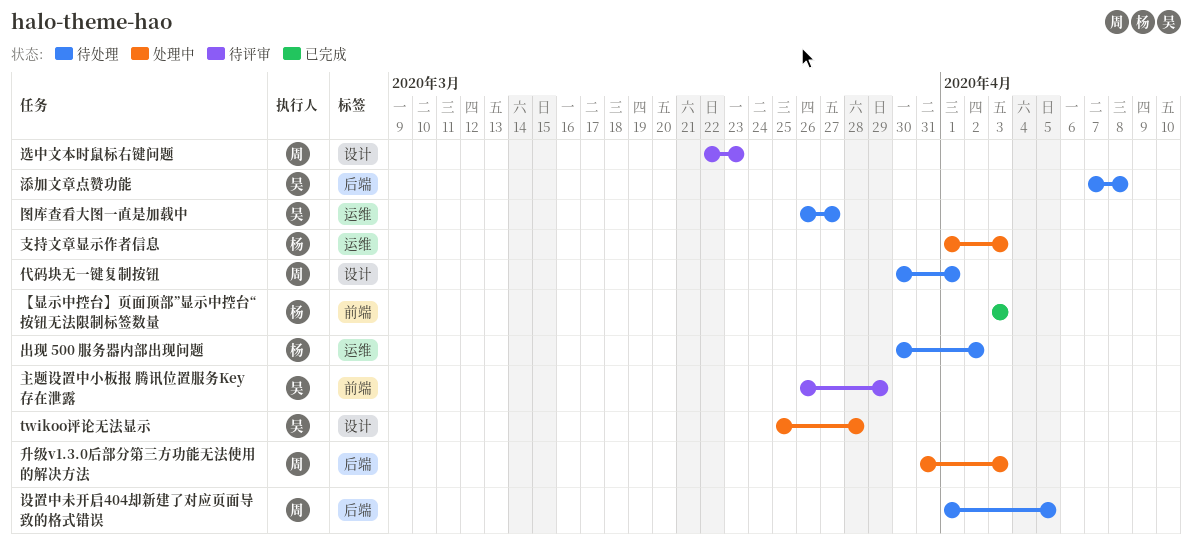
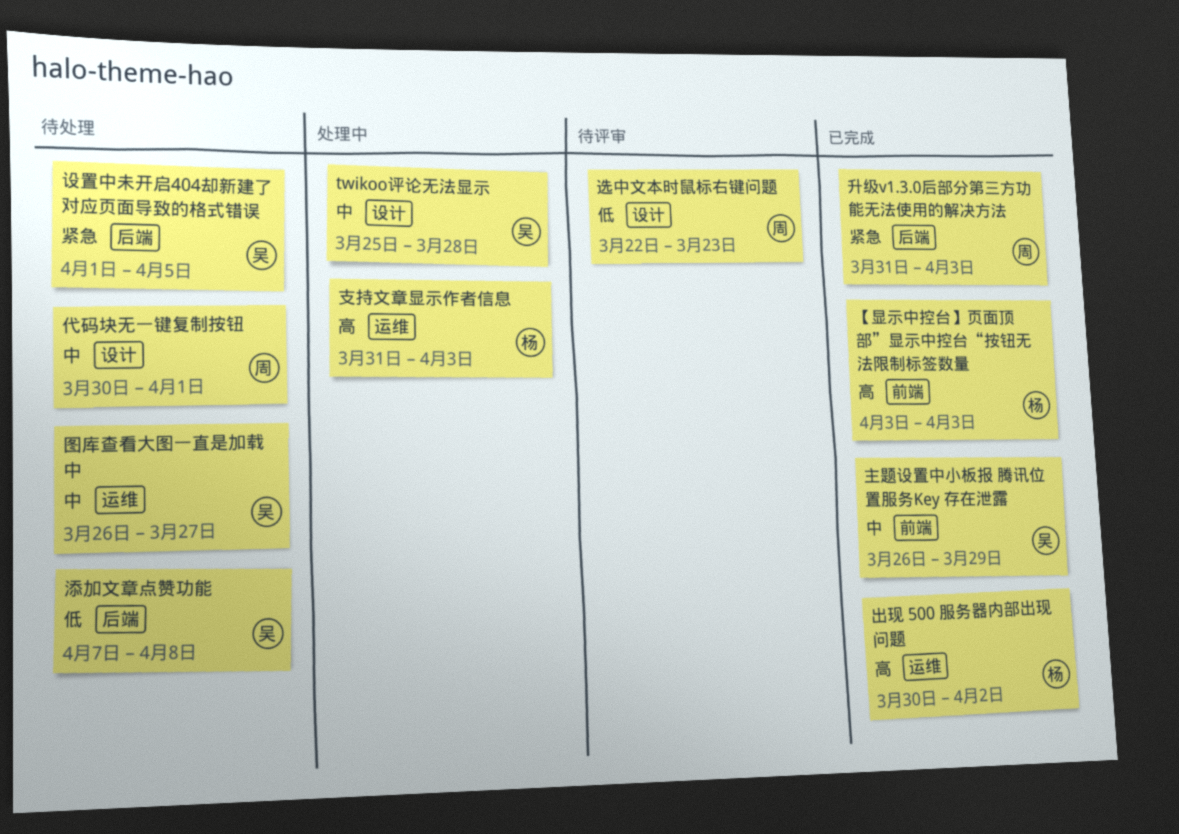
主题设置中小板报 腾讯位置服务Key 存在泄露, status: 待评审 -> 已完成
出现 500 服务器内部出现问题, status: 待处理 -> 已完成
升级v1.3.0后部分第三方功能无法使用的解决方法, status: 处理中 -> 已完成
支持文章显示作者信息, start: Apr 1 -> Mar 31
设置中未开启404却新建了对应页面导致的格式错误, owner: 周 -> 吴

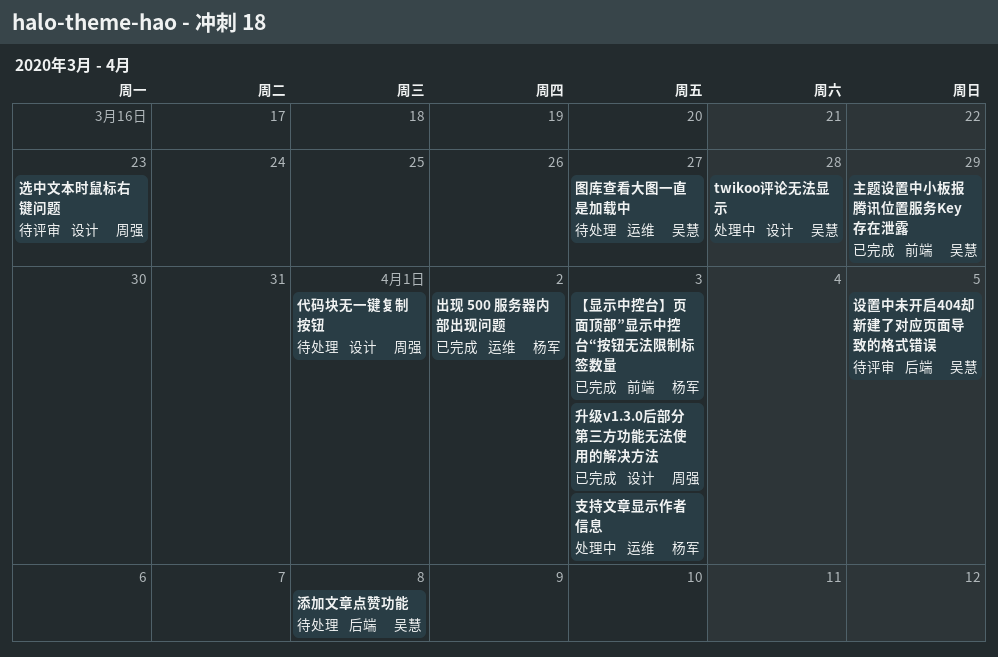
升级v1.3.0后部分第三方功能无法使用的解决方法, label: 后端 -> 设计
设置中未开启404却新建了对应页面导致的格式错误, status: 待处理 -> 待评审

